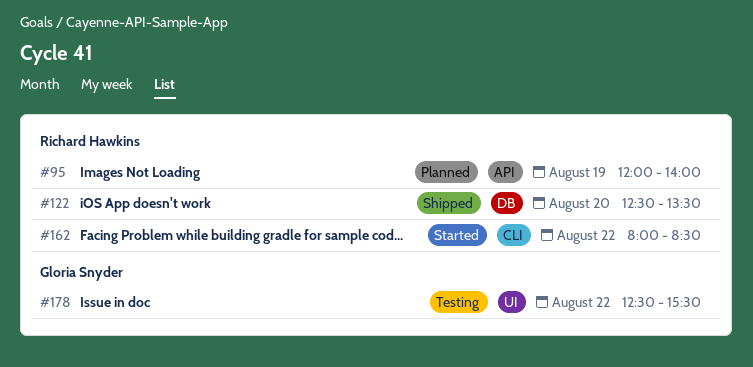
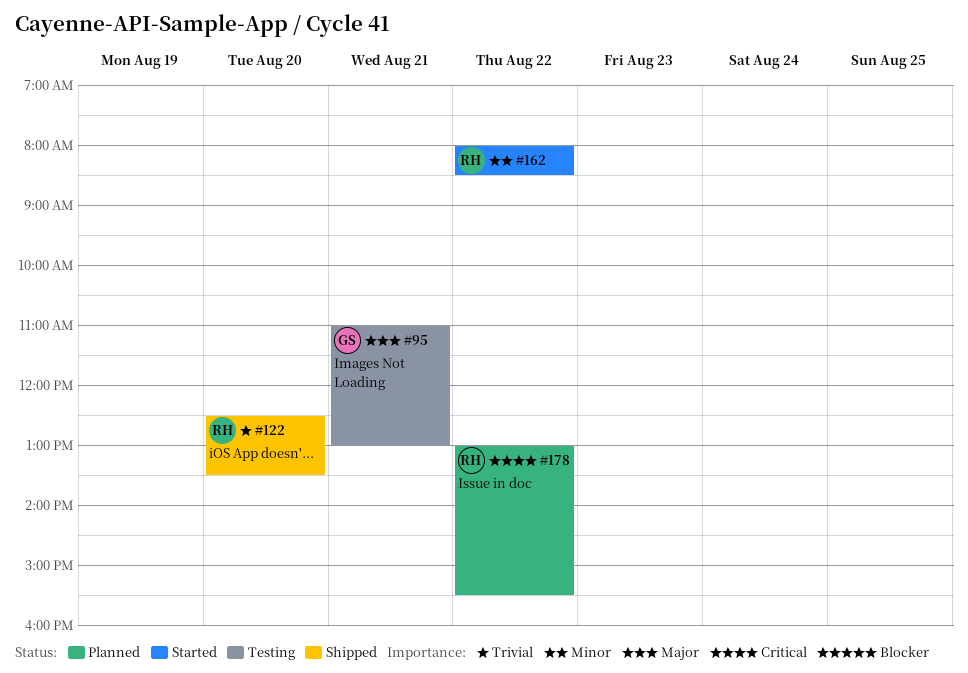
#95, status: Planned -> Testing
#95, owner: Richard Hawkins -> Gloria Snyder
#95, day: Aug 19 -> Aug 21
#95, begins: 12:00 -> 11:00
#95, ends: 14:00 -> 13:00
#178, status: Testing -> Planned
#178, owner: Gloria Snyder -> Richard Hawkins
#178, begins: 12:30 -> 13:00

